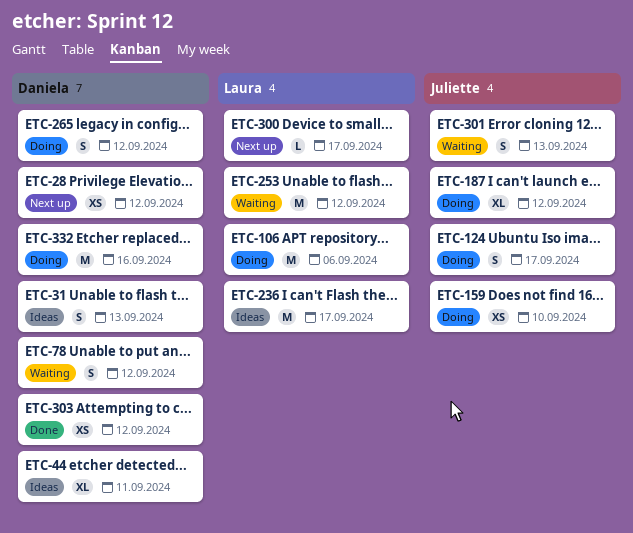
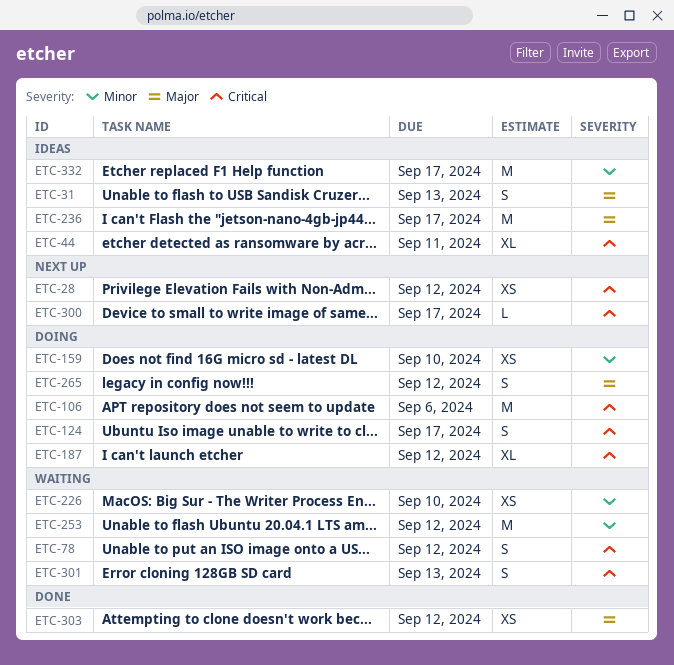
ETC-226: none -> present
ETC-332, status: Doing -> Ideas
ETC-332, due: Sep 16 -> Sep 17

